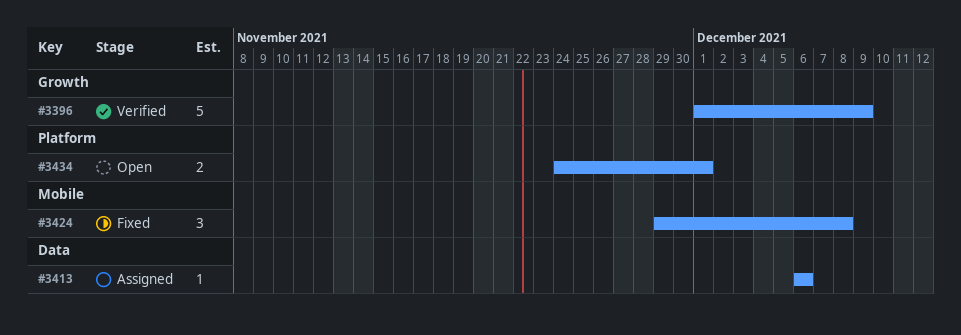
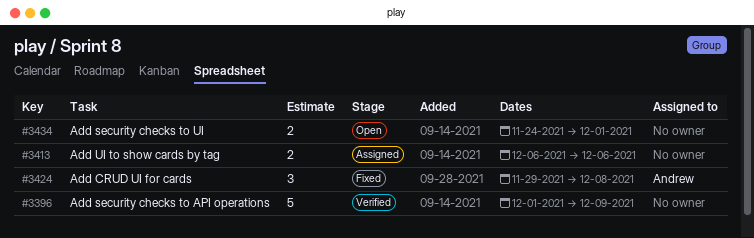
#3413, estimate: 1 -> 2

